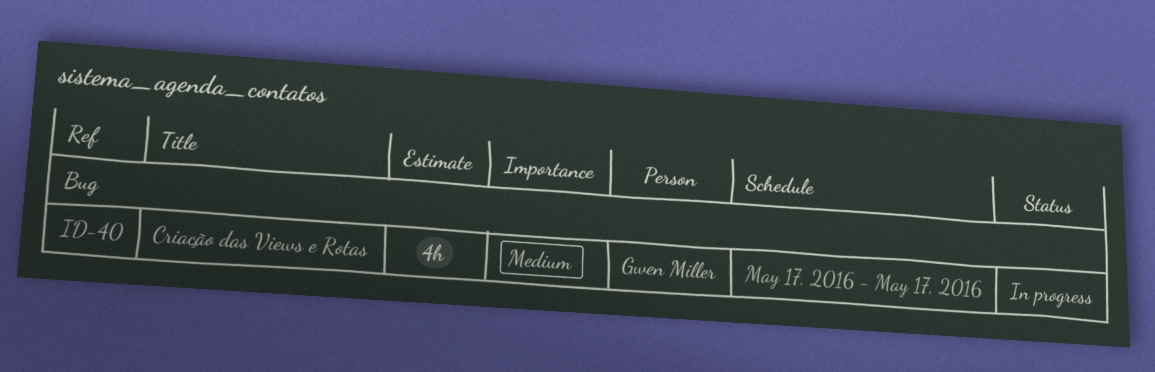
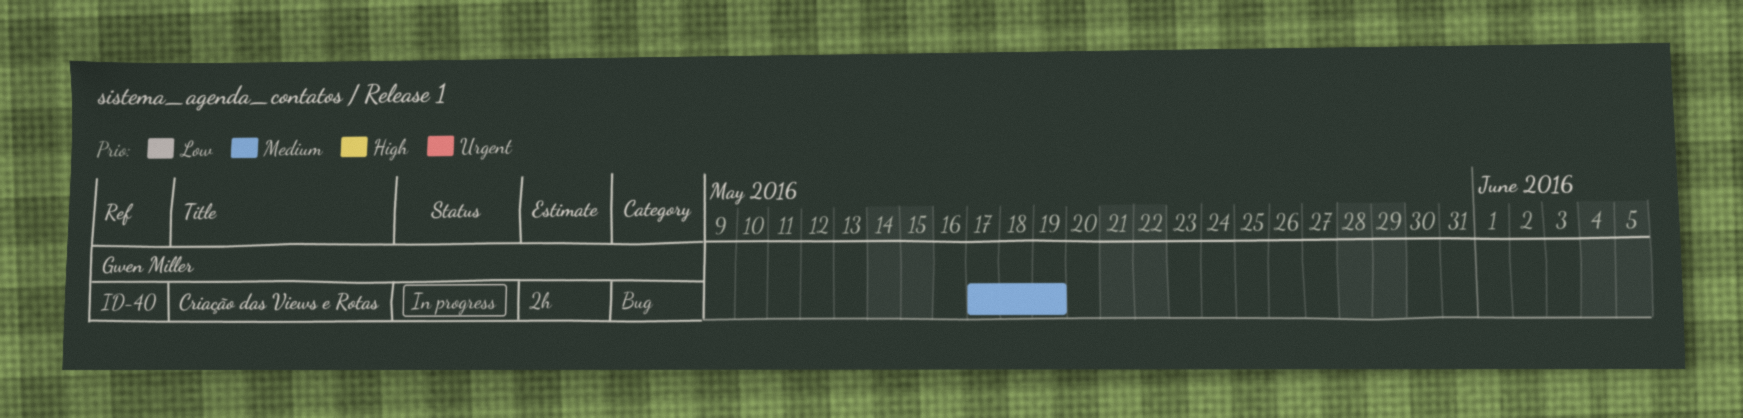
ID-40, estimate: 4h -> 2h
ID-40, due: May 17 -> May 19

